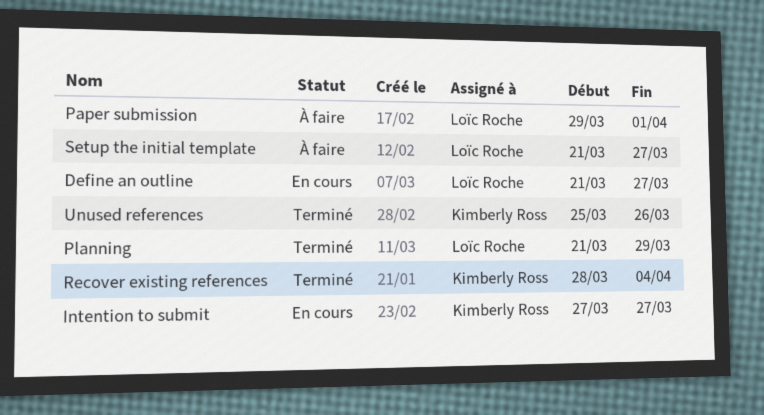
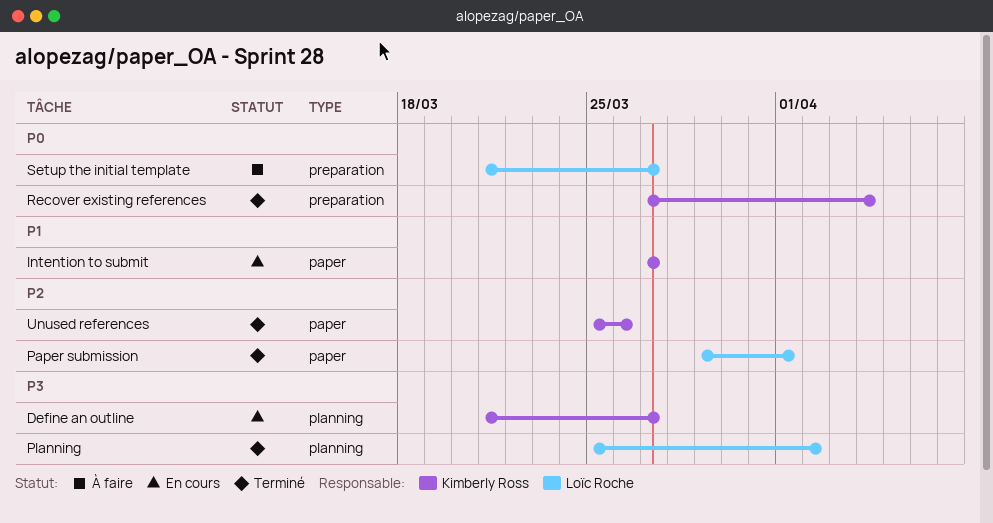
Define an outline, owner: Loïc Roche -> Kimberly Ross
Paper submission, status: À faire -> Terminé
Planning, start: Mar 21 -> Mar 25
Planning, due: Mar 29 -> Apr 2
Recover existing references, start: Mar 28 -> Mar 27

